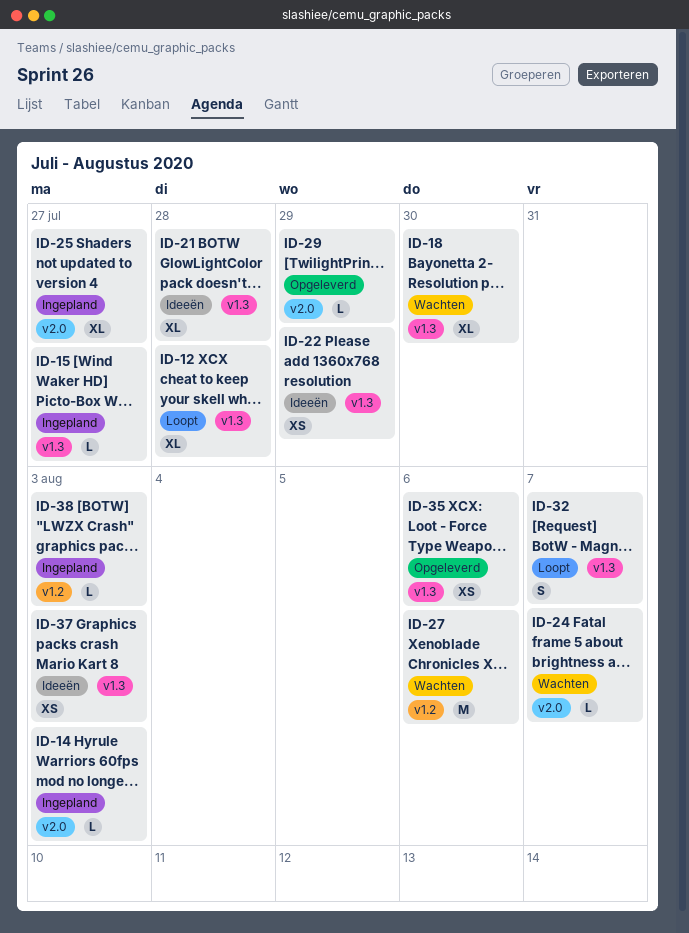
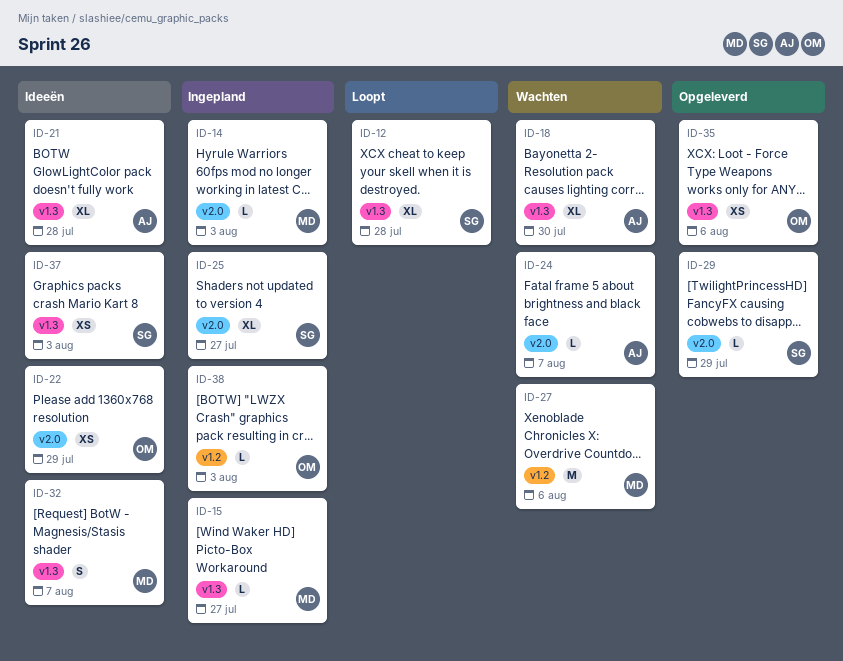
ID-22, label: v1.3 -> v2.0
ID-32, status: Loopt -> Ideeën

